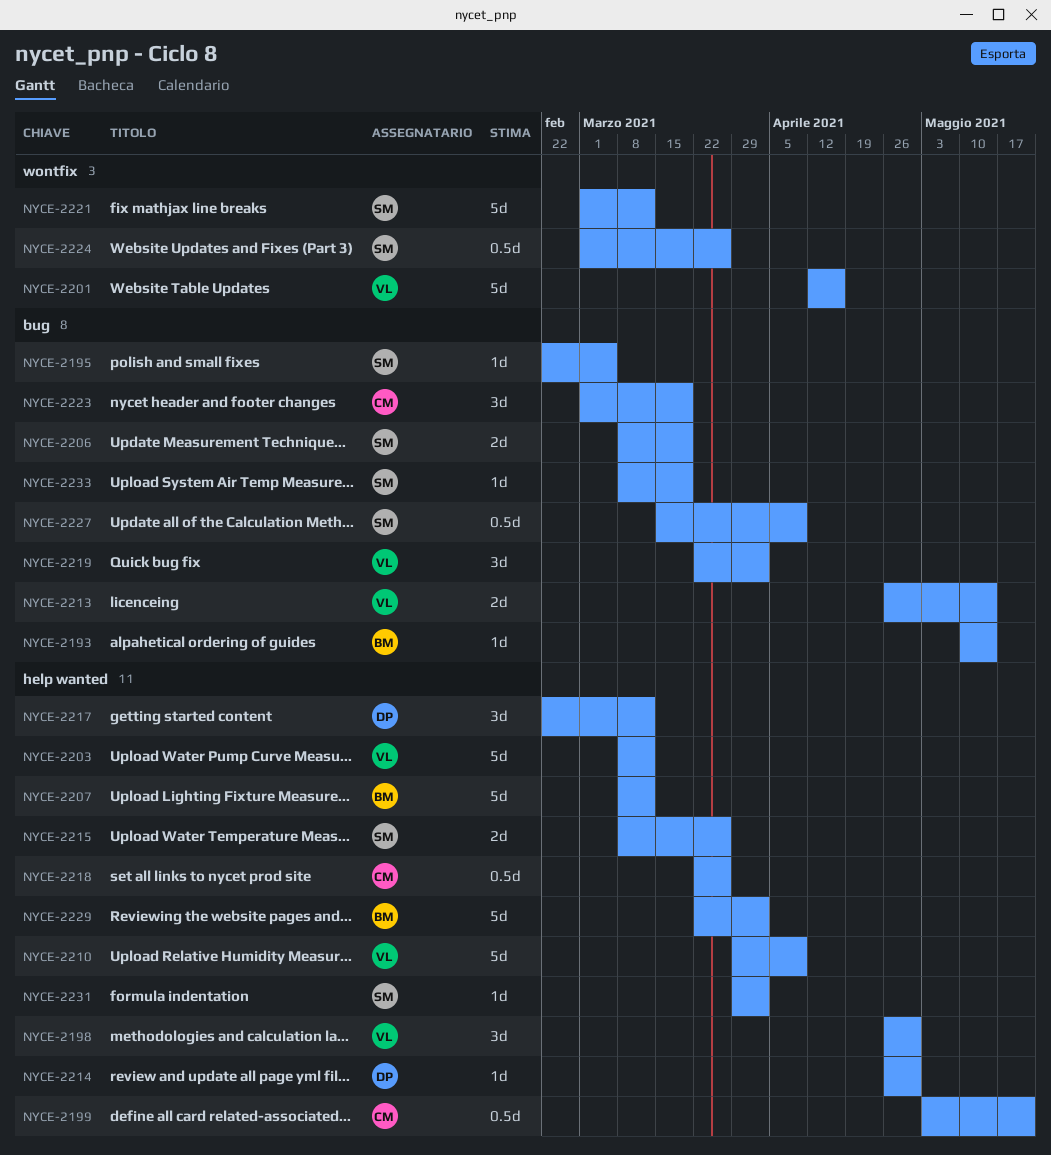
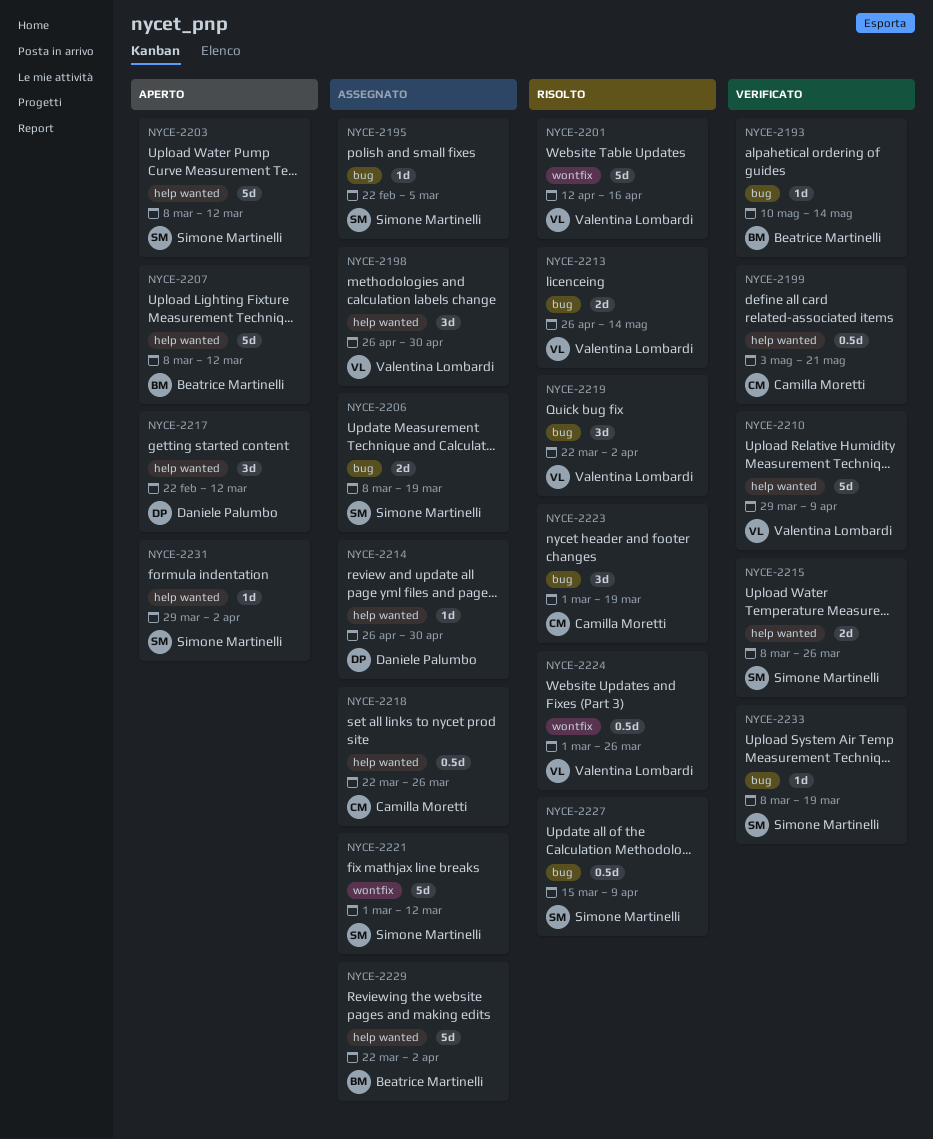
NYCE-2203, owner: Valentina Lombardi -> Simone Martinelli
NYCE-2224, owner: Simone Martinelli -> Valentina Lombardi

